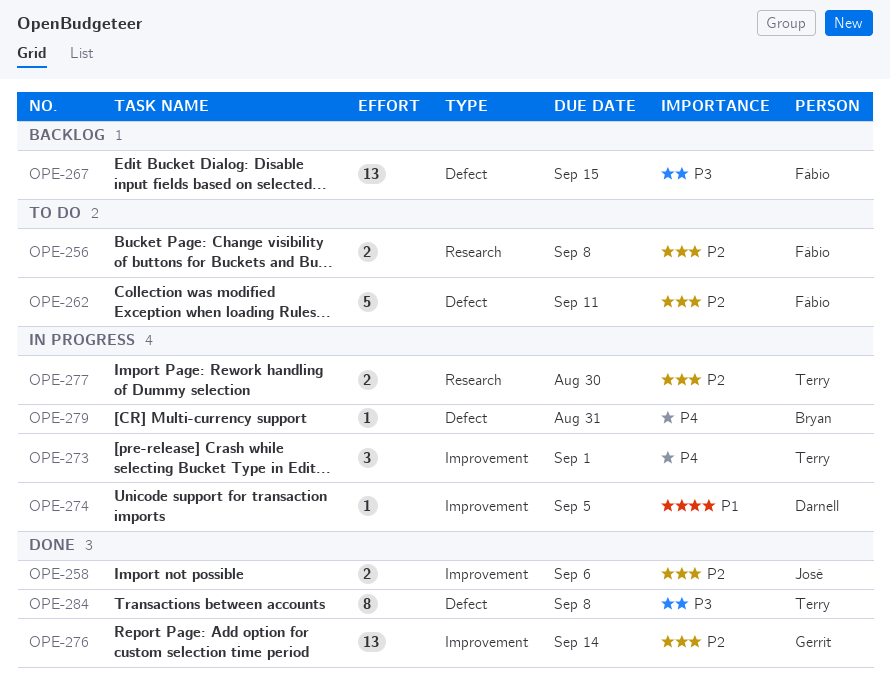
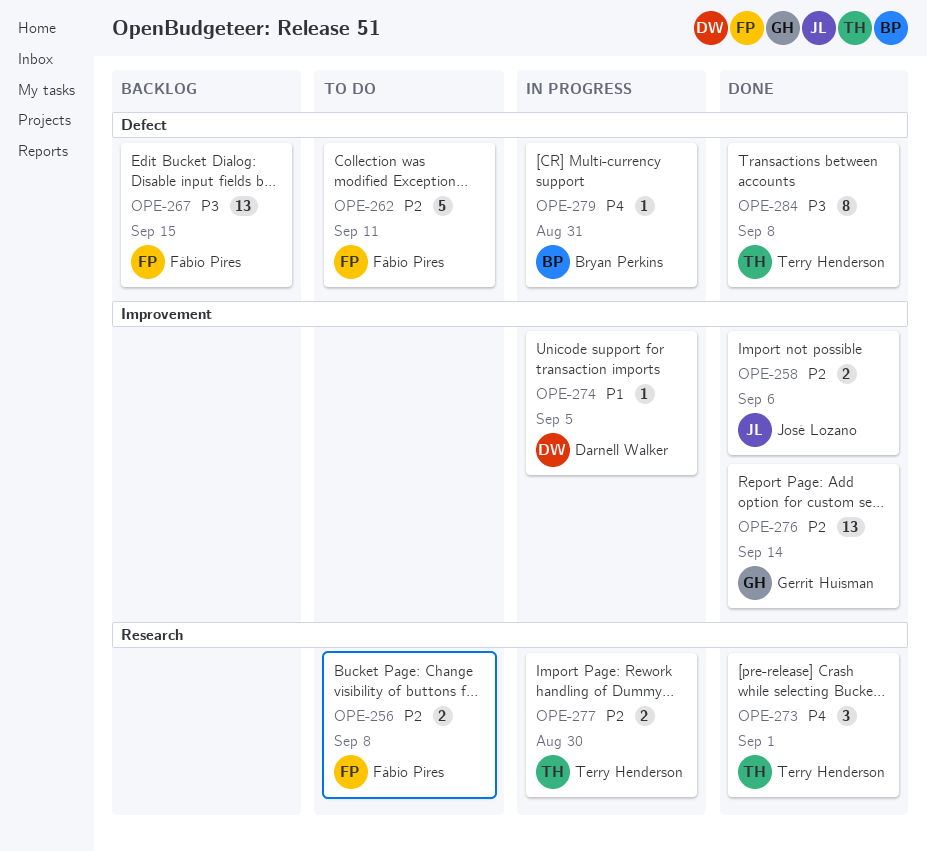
OPE-273, status: In progress -> Done
OPE-273, label: Improvement -> Research

